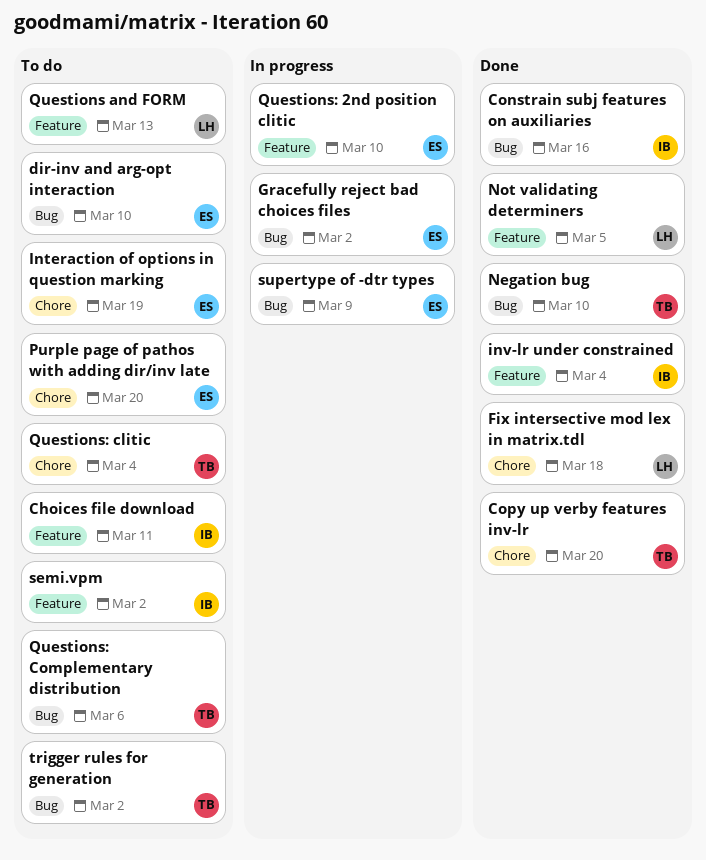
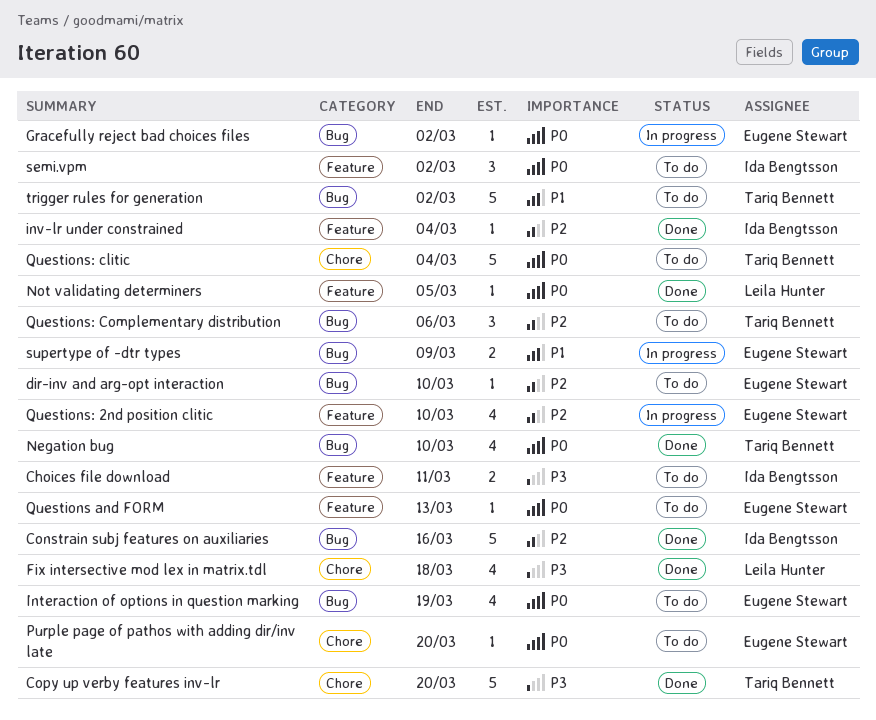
Interaction of options in question marking, label: Chore -> Bug
Questions and FORM, owner: Leila Hunter -> Eugene Stewart

